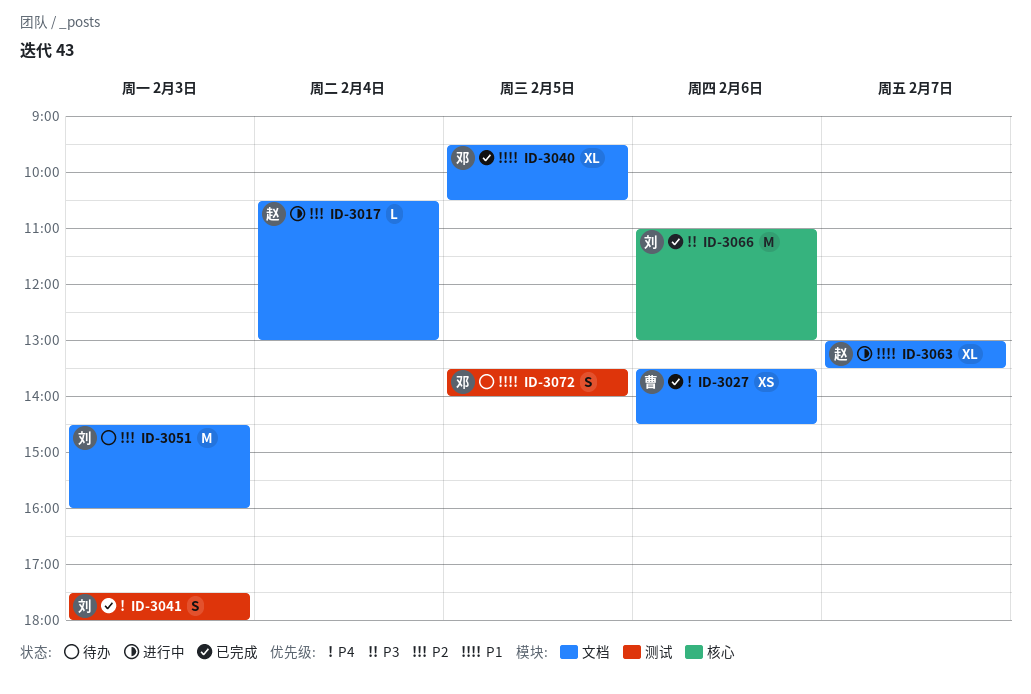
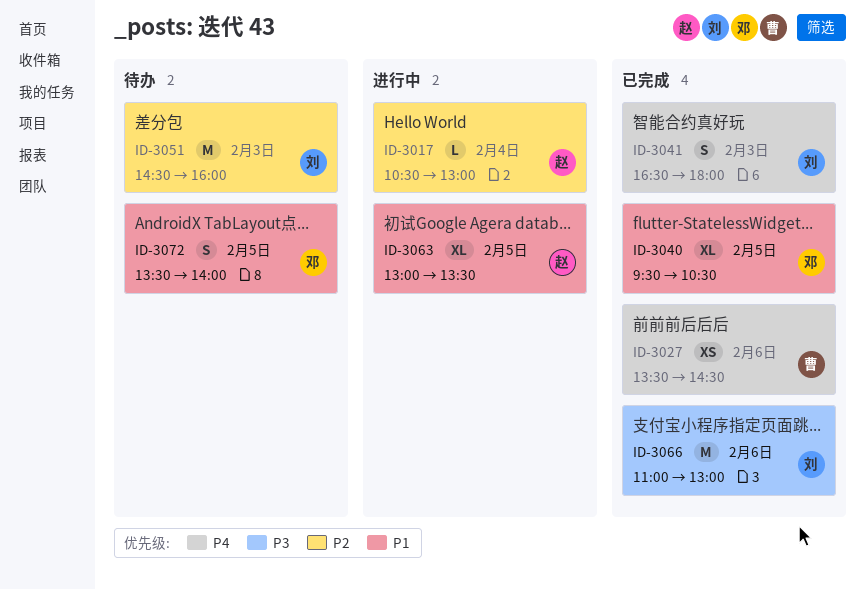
ID-3041, begins: 17:30 -> 16:30
ID-3063, day: Feb 7 -> Feb 5

